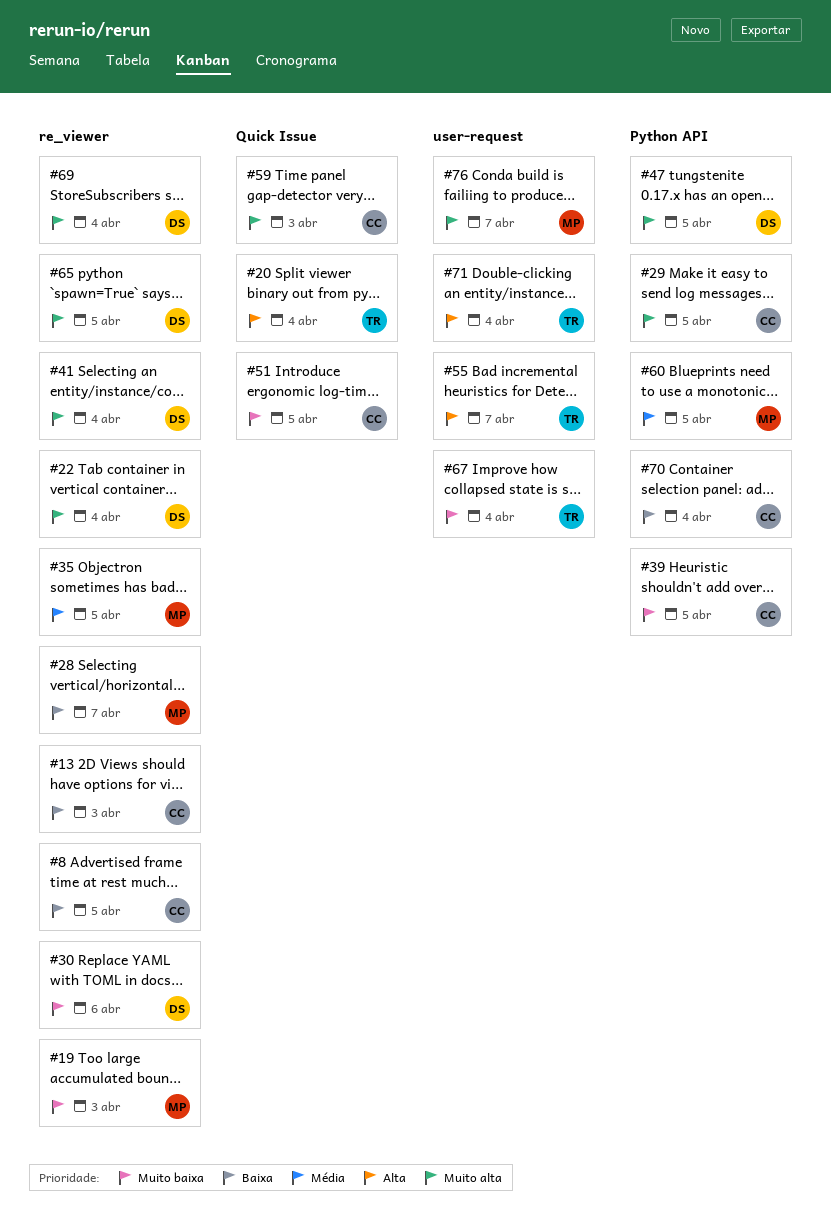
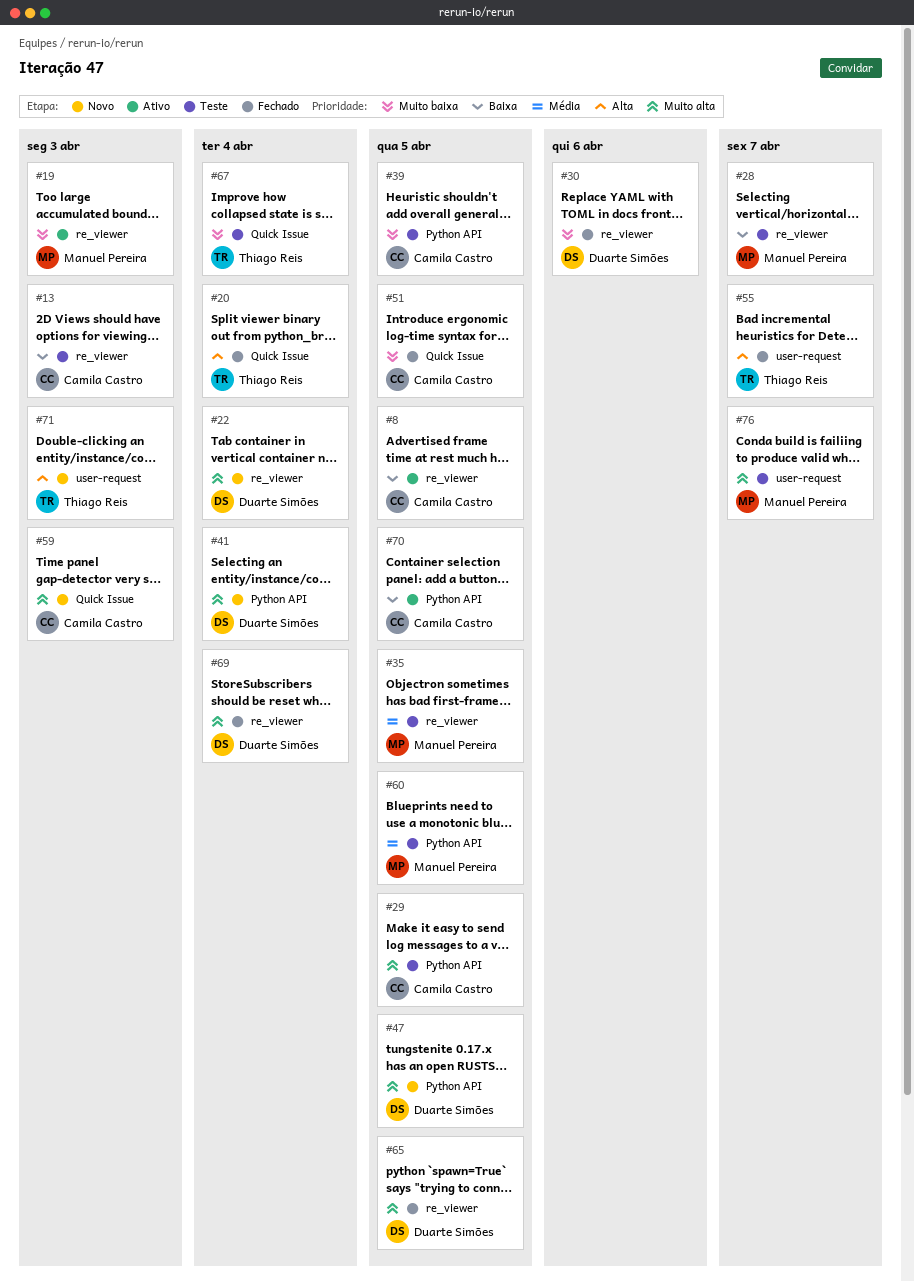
#41, label: re_viewer -> Python API
#67, label: user-request -> Quick Issue
#70, due: Apr 4 -> Apr 5
#71, due: Apr 4 -> Apr 3

